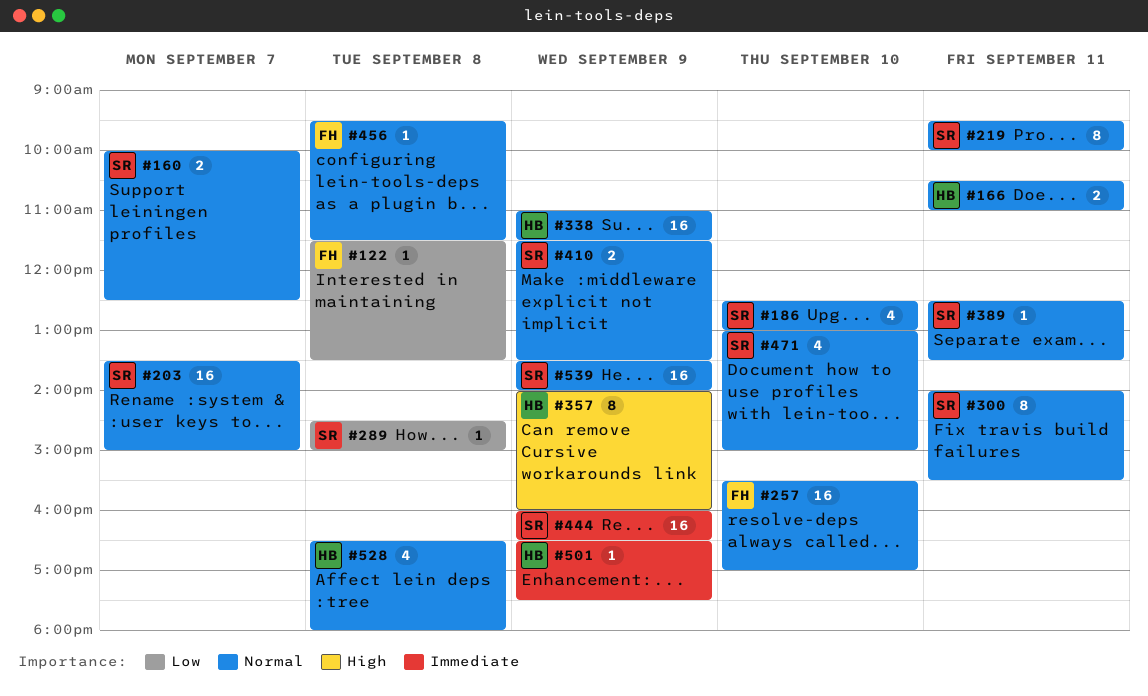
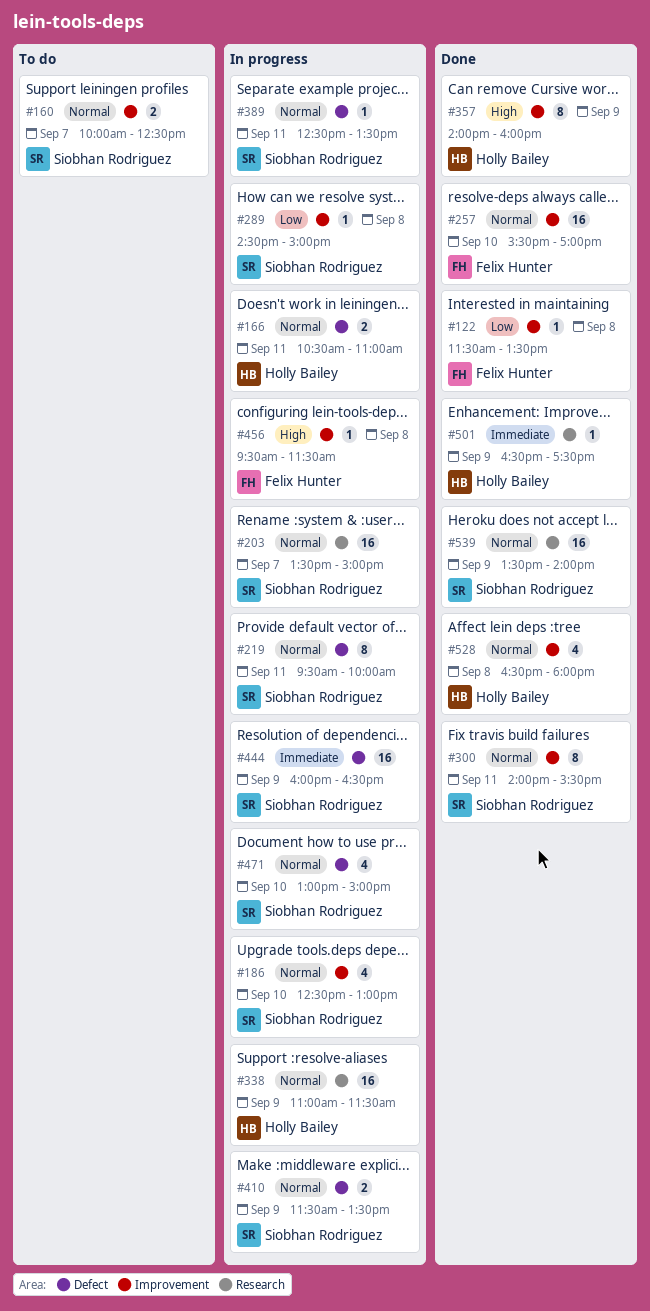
#456, priority: Normal -> High

